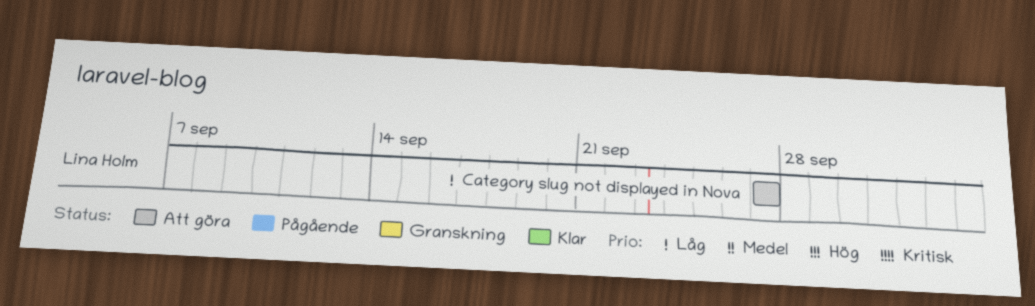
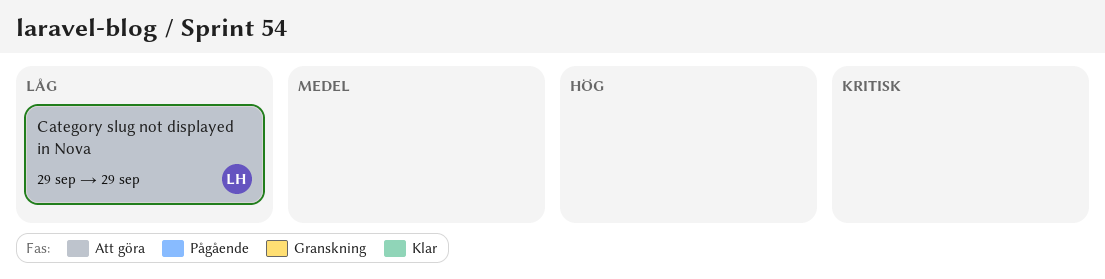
Category slug not displayed in Nova, start: Sep 27 -> Sep 29
Category slug not displayed in Nova, due: Sep 27 -> Sep 29

